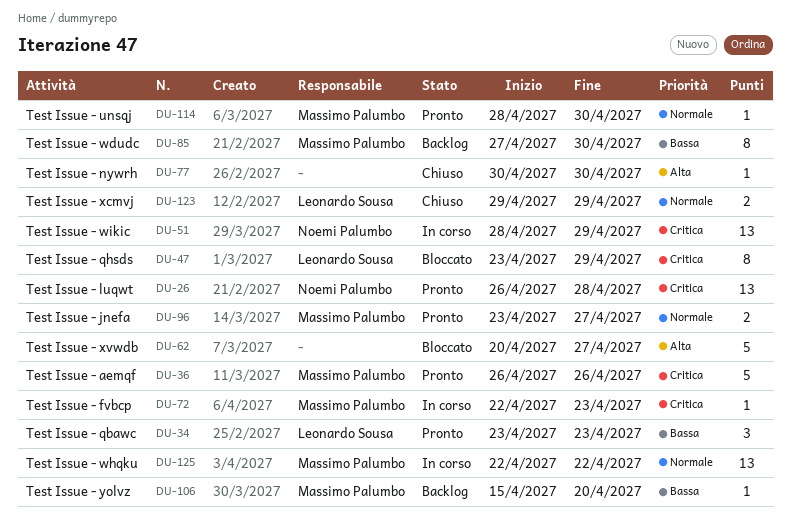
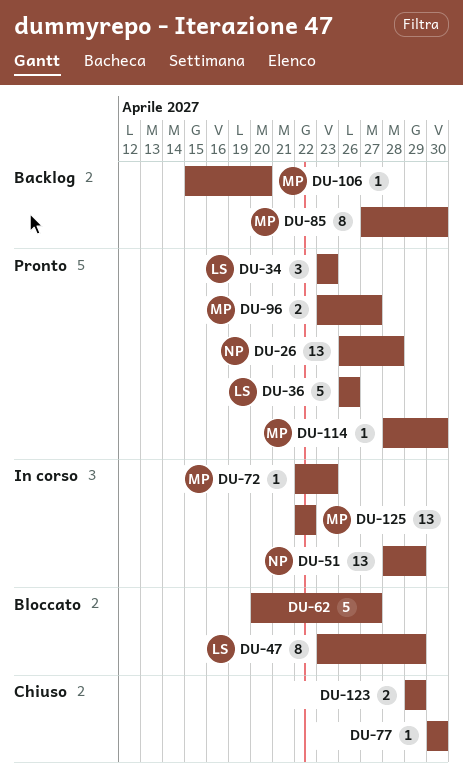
DU-36, owner: Massimo Palumbo -> Leonardo Sousa
DU-123, owner: Leonardo Sousa -> none

